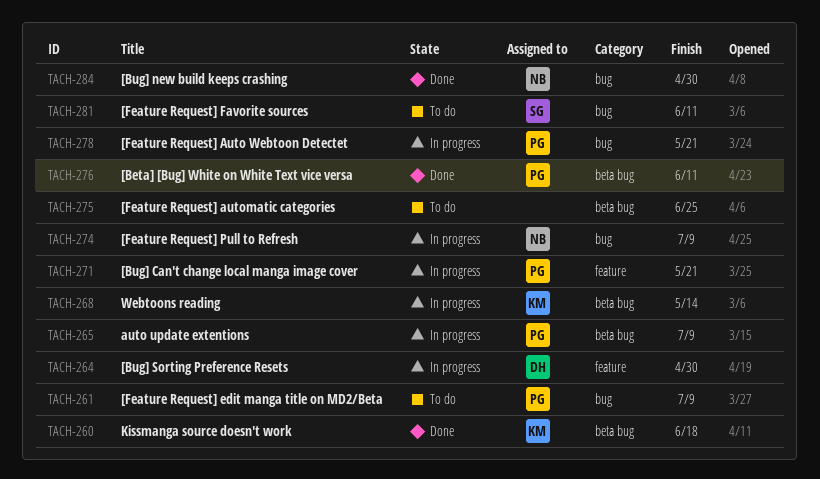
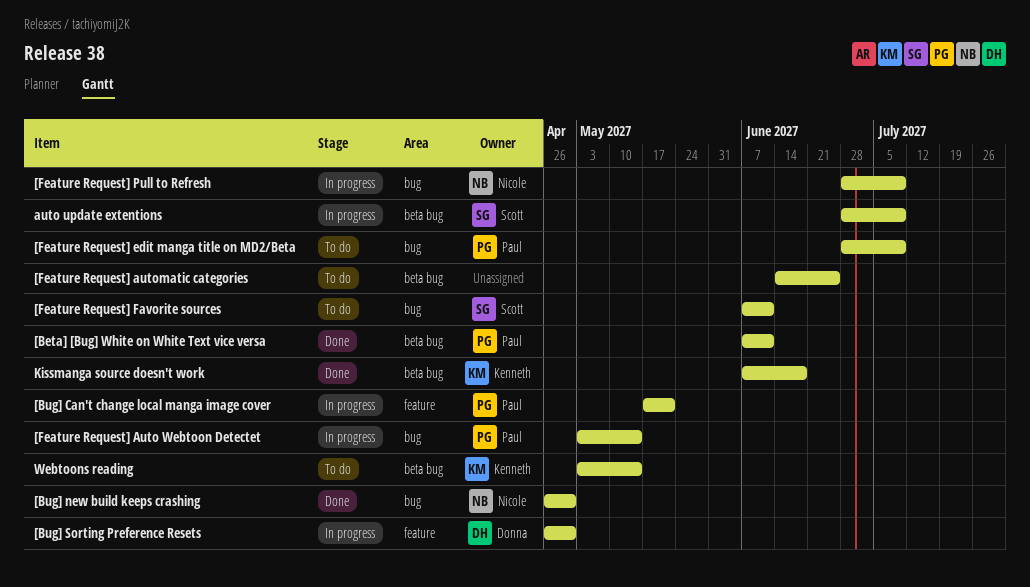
[Feature Request] Auto Webtoon Detectet, due: May 21 -> May 14
auto update extentions, owner: Paul -> Scott
Webtoons reading, status: In progress -> To do

